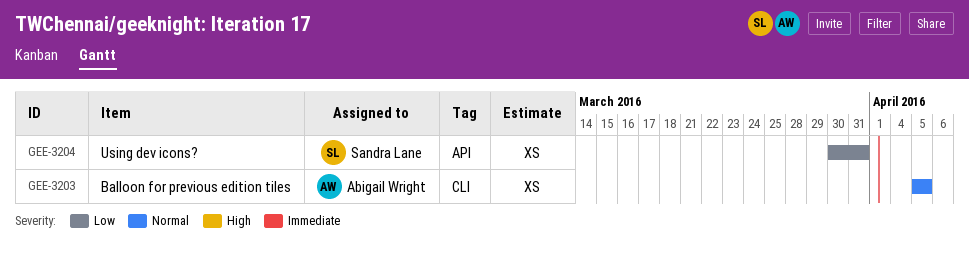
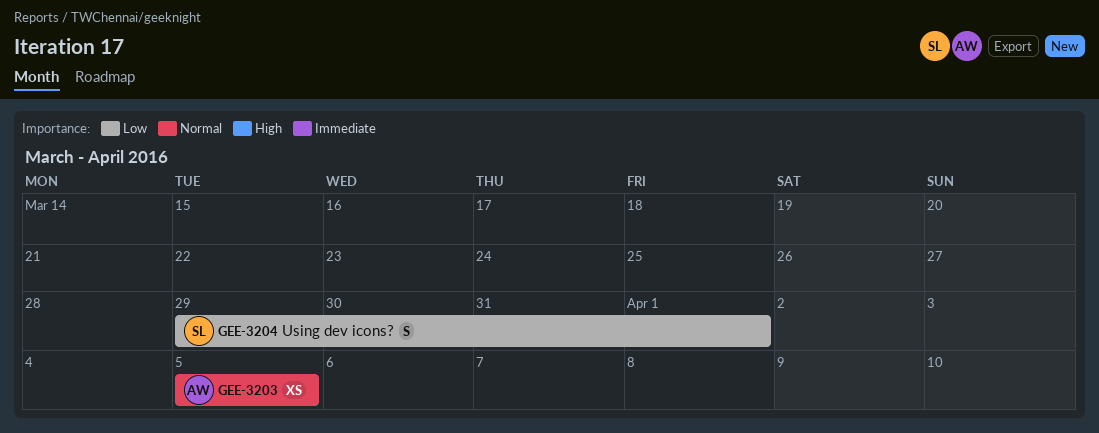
GEE-3204, estimate: XS -> S
GEE-3204, start: Mar 30 -> Mar 29
GEE-3204, due: Mar 31 -> Apr 1

